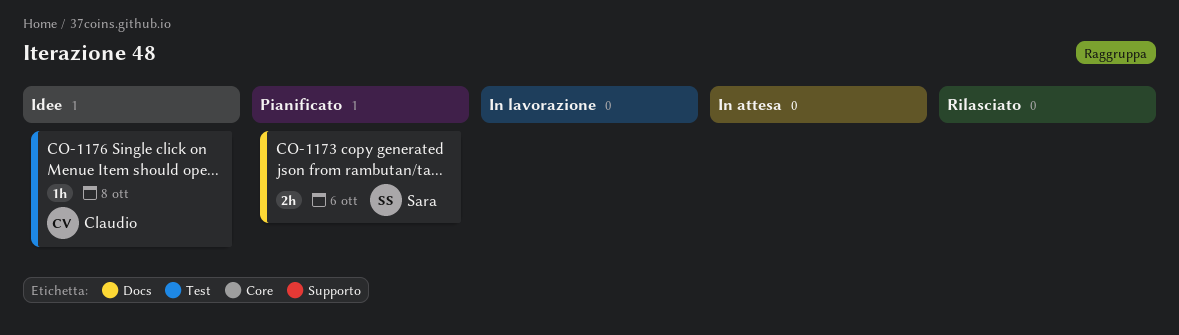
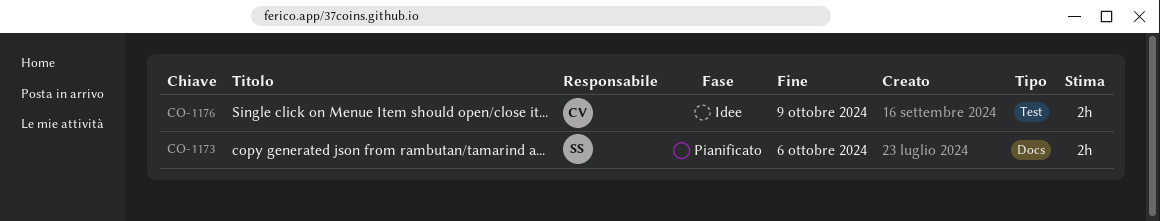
CO-1176, estimate: 1h -> 2h
CO-1176, due: Oct 8 -> Oct 9

